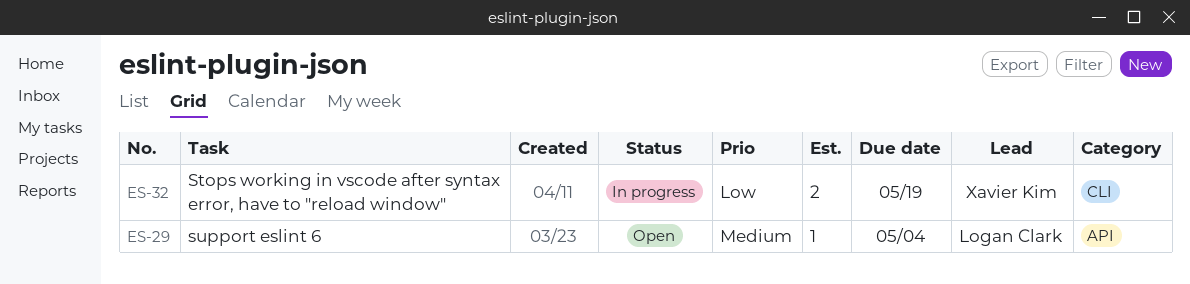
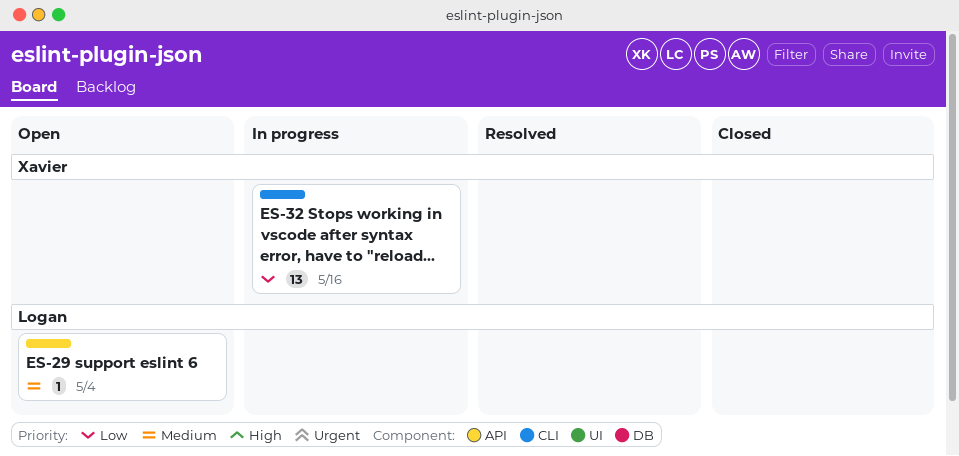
ES-32, estimate: 2 -> 13
ES-32, due: May 19 -> May 16

